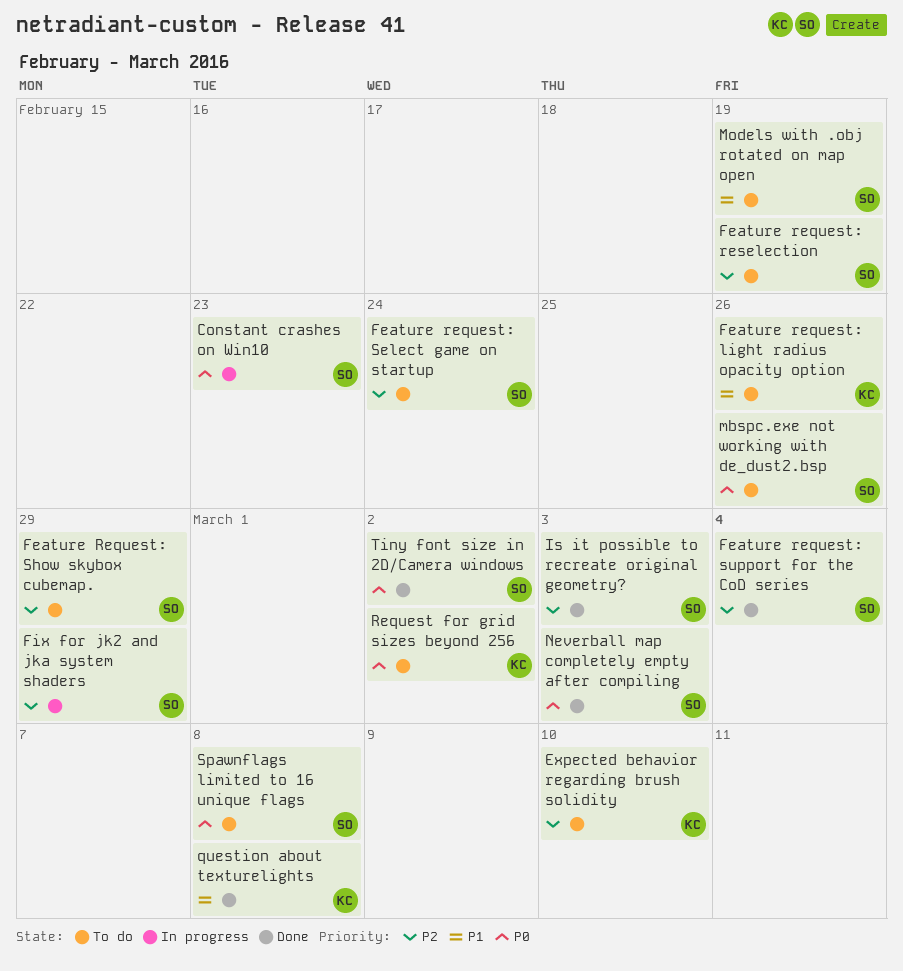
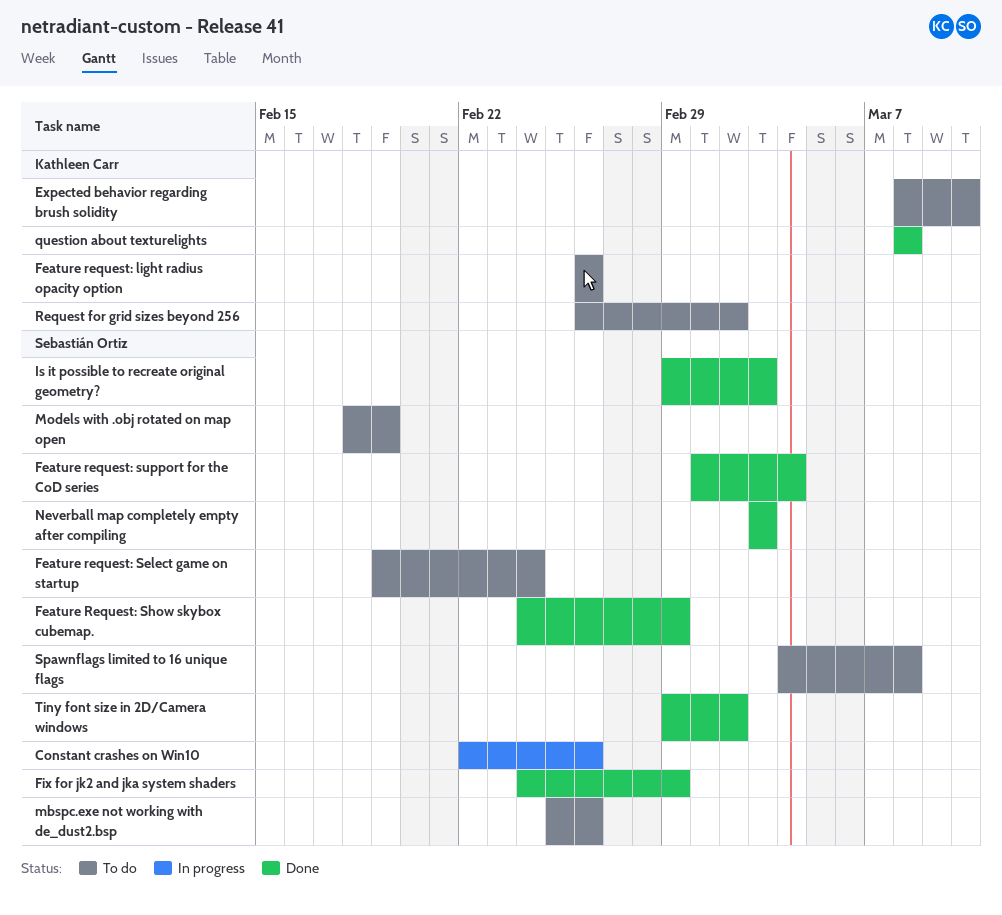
Constant crashes on Win10, due: Feb 23 -> Feb 26
Feature request: reselection: present -> none
Feature Request: Show skybox cubemap., status: To do -> Done
Fix for jk2 and jka system shaders, status: In progress -> Done

